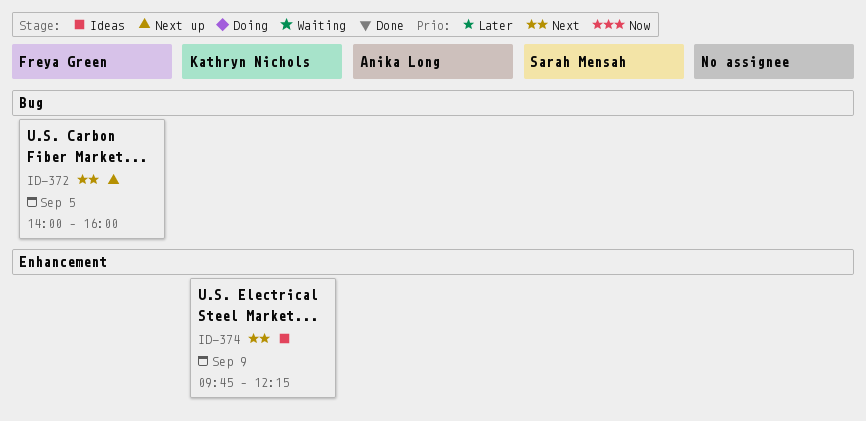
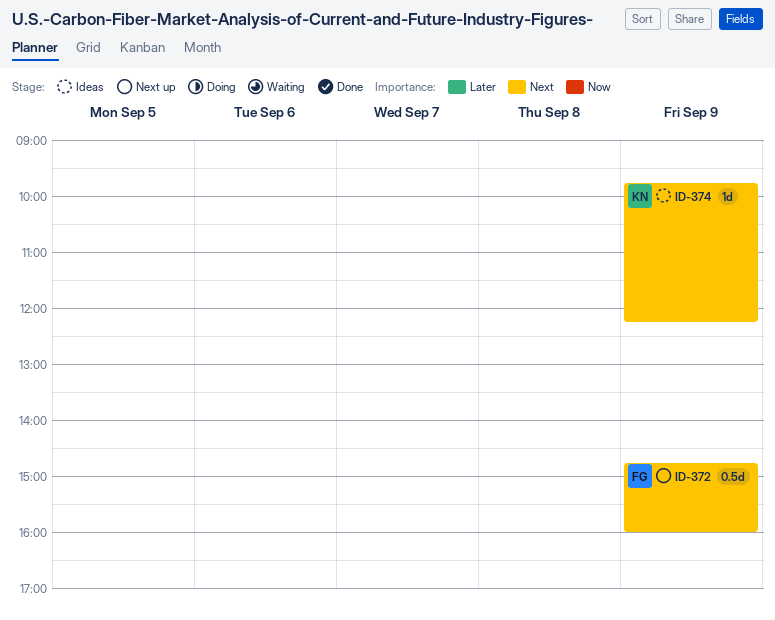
ID-372, day: Sep 5 -> Sep 9
ID-372, begins: 14:00 -> 14:45

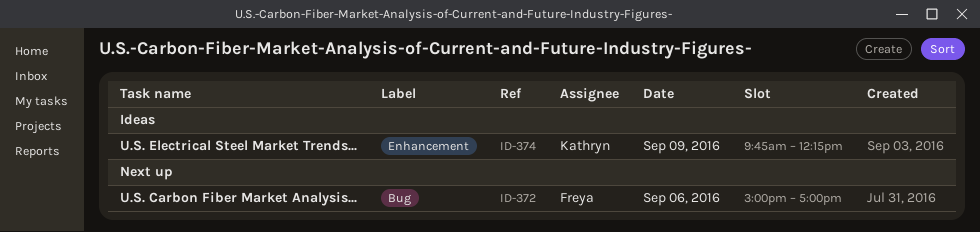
ID-372, day: Sep 9 -> Sep 6
ID-372, begins: 14:45 -> 15:00
ID-372, ends: 16:00 -> 17:00

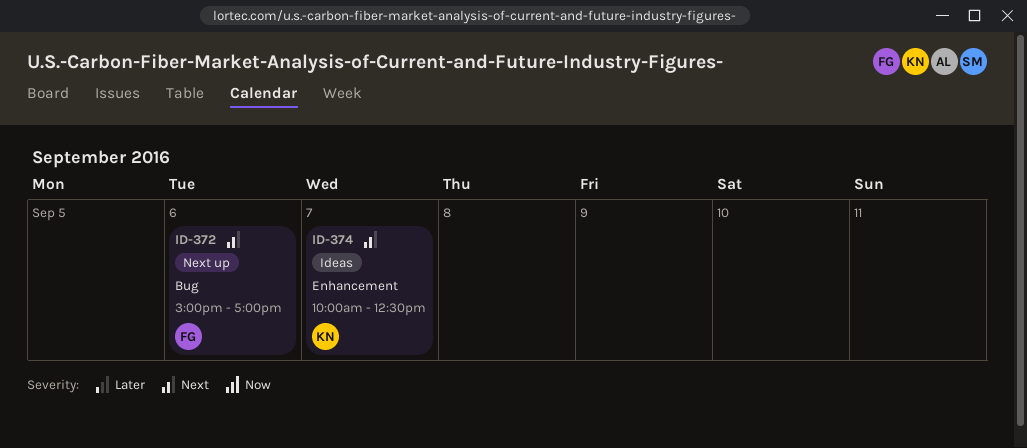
ID-374, day: Sep 9 -> Sep 7
ID-374, begins: 09:45 -> 10:00
ID-374, ends: 12:15 -> 12:30

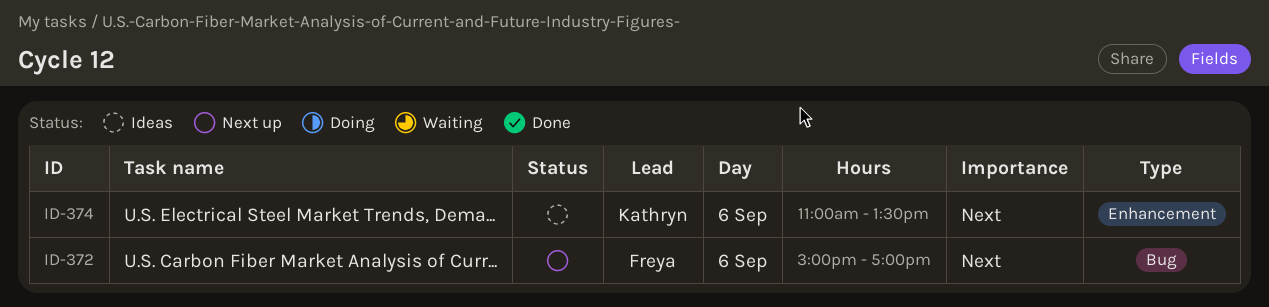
ID-374, day: Sep 7 -> Sep 6
ID-374, begins: 10:00 -> 11:00
ID-374, ends: 12:30 -> 13:30

